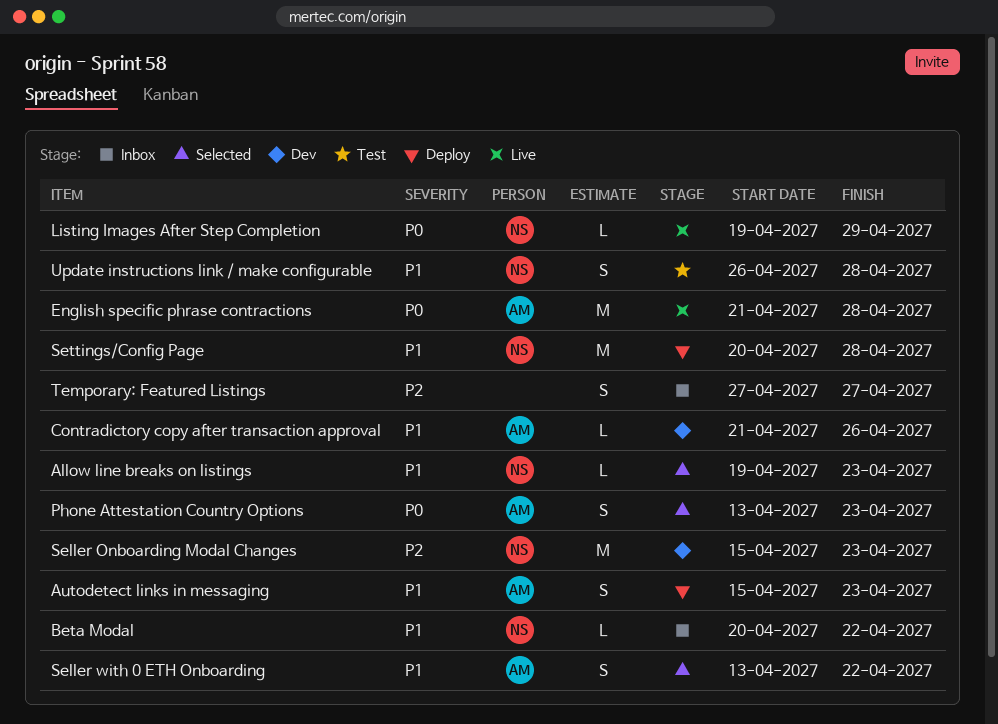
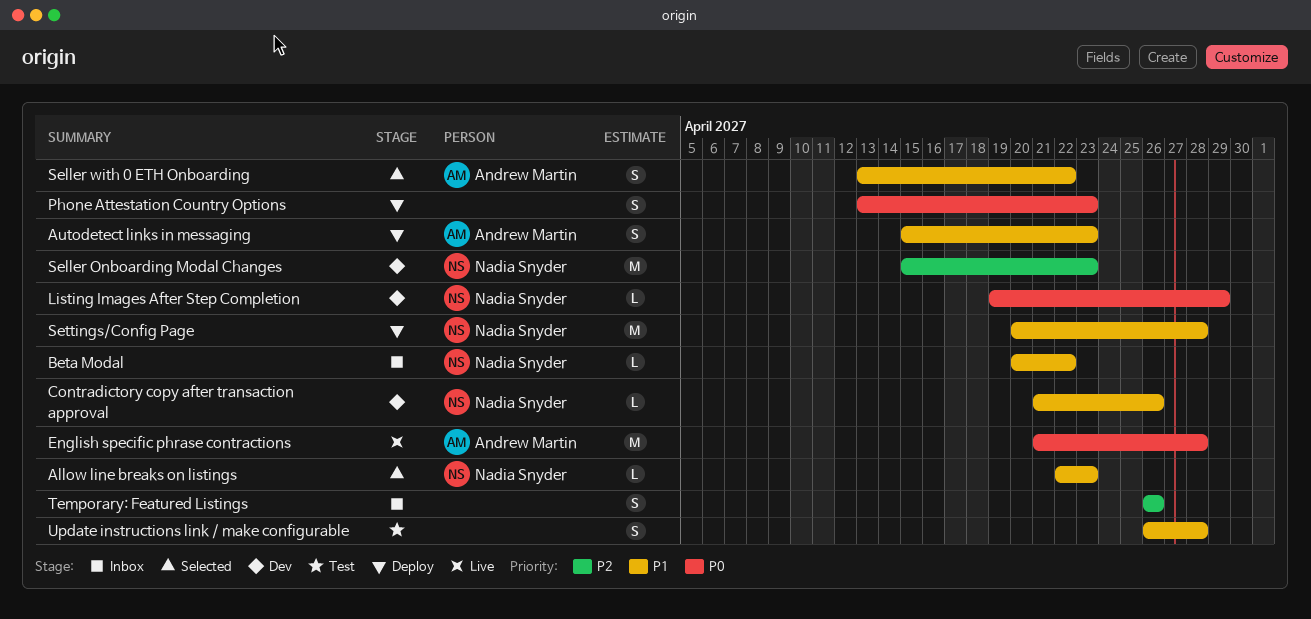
Allow line breaks on listings, start: Apr 19 -> Apr 22
Contradictory copy after transaction approval, owner: Andrew Martin -> Nadia Snyder
Listing Images After Step Completion, status: Live -> Dev
Phone Attestation Country Options, status: Selected -> Deploy
Phone Attestation Country Options, owner: Andrew Martin -> none
Temporary: Featured Listings, start: Apr 27 -> Apr 26
Temporary: Featured Listings, due: Apr 27 -> Apr 26
Update instructions link / make configurable, owner: Nadia Snyder -> none

